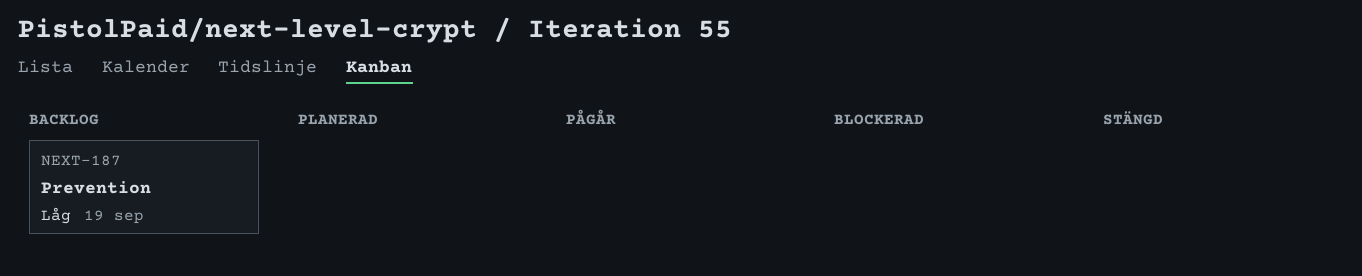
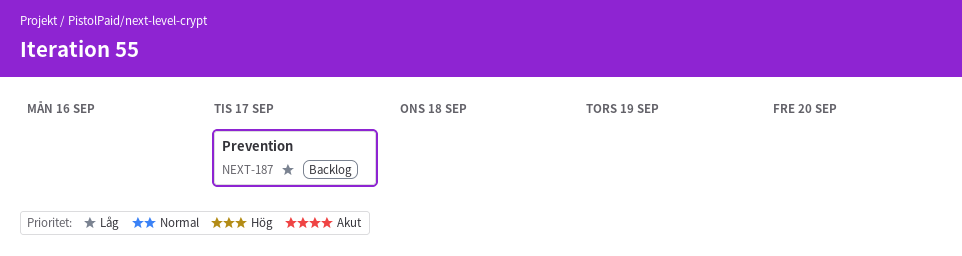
NEXT-187, due: Sep 19 -> Sep 17

